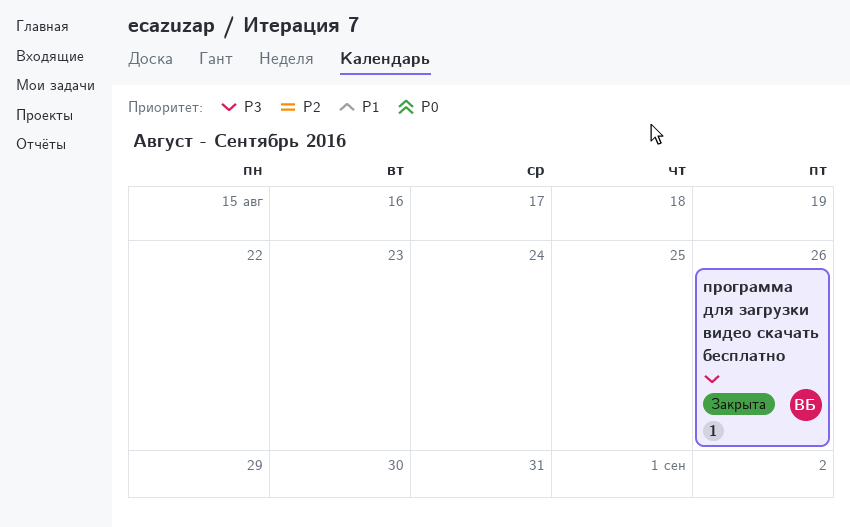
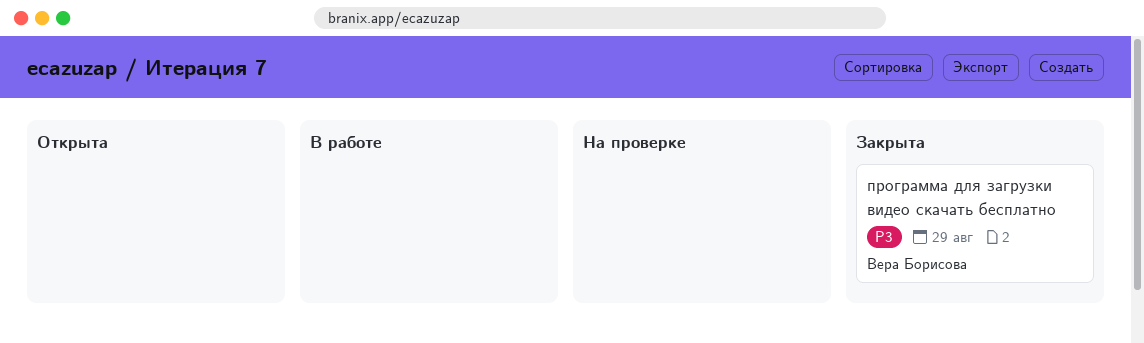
программа для загрузки видео скачать бесплатно, due: Aug 26 -> Aug 29

